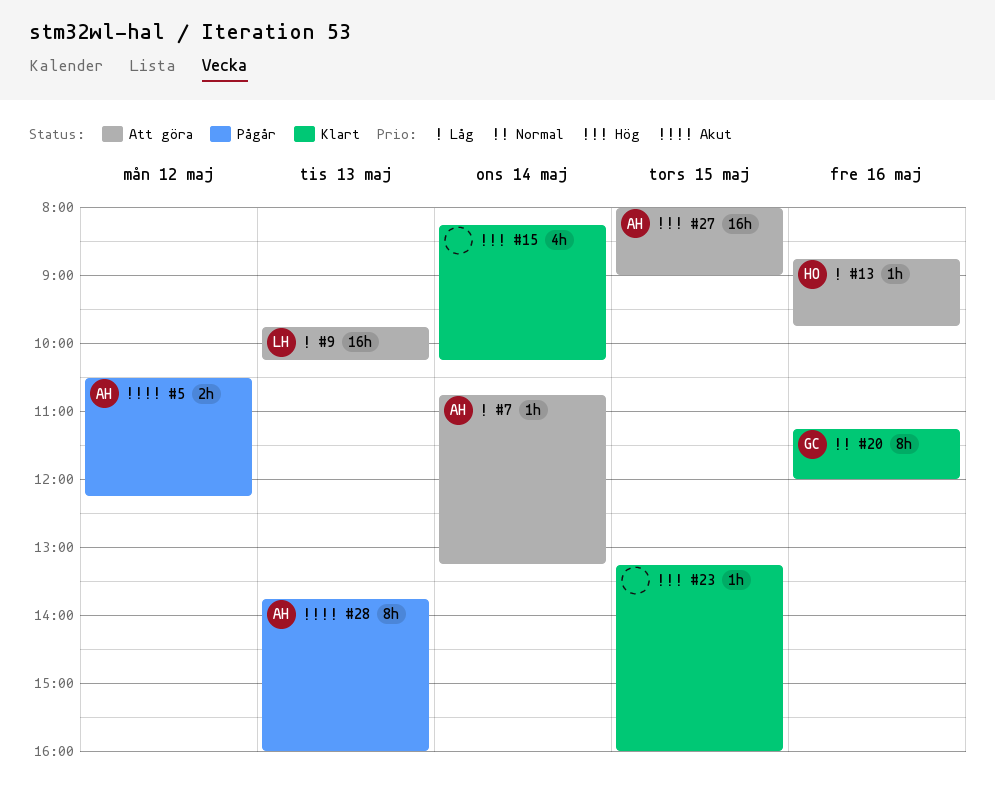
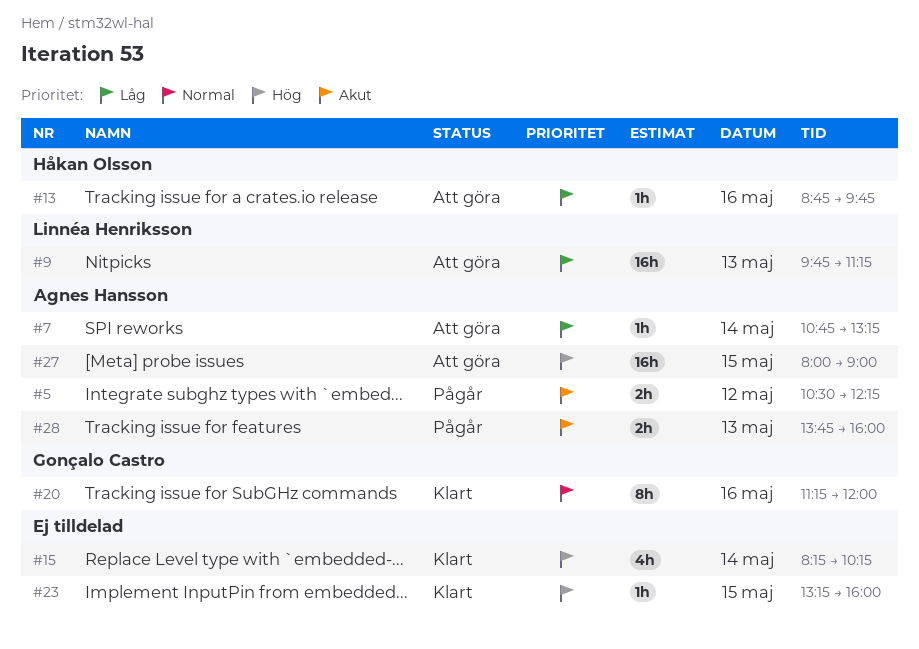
#9, ends: 10:15 -> 11:15
#28, estimate: 8h -> 2h

